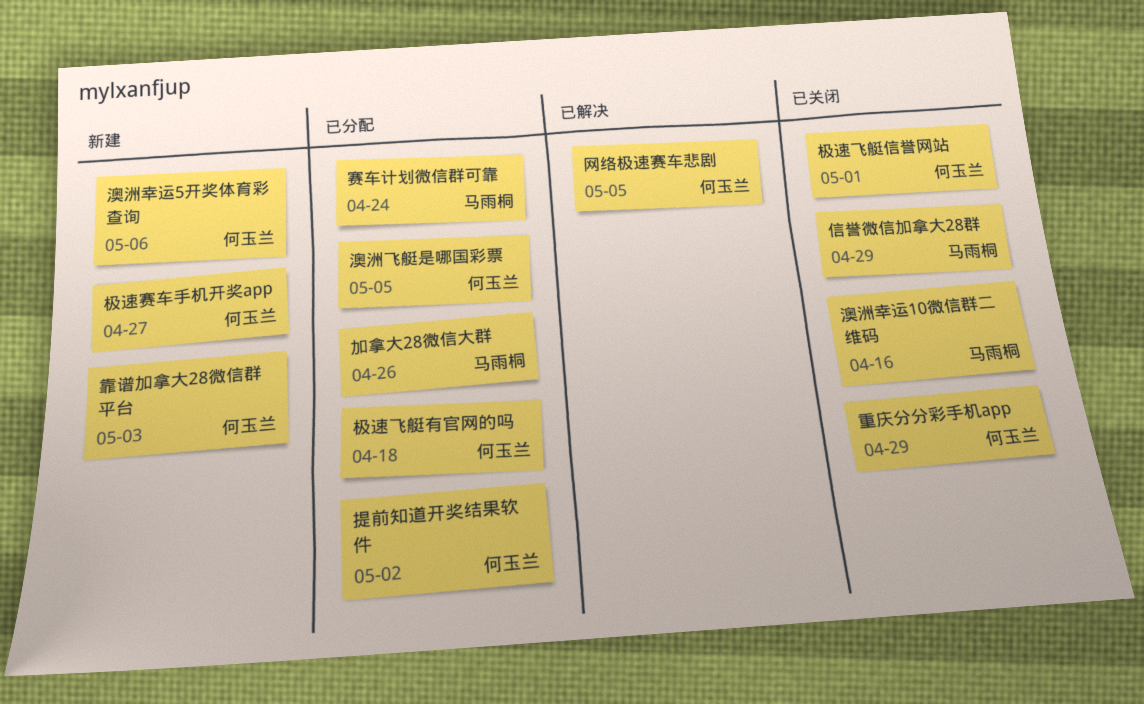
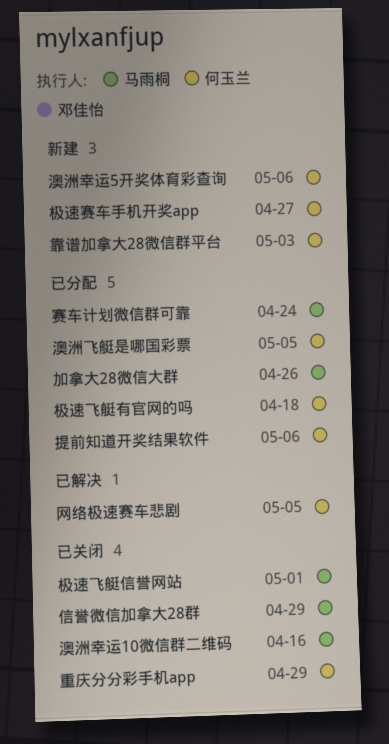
提前知道开奖结果软件, due: May 2 -> May 6
极速飞艇信誉网站, owner: 何玉兰 -> 马雨桐

